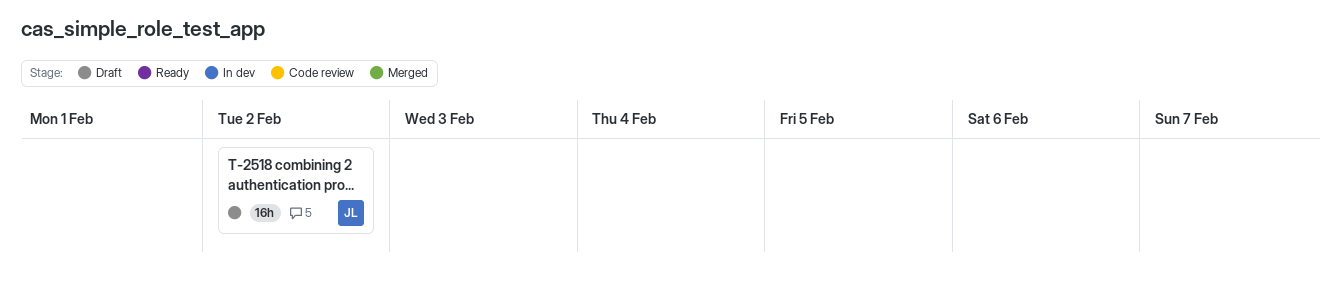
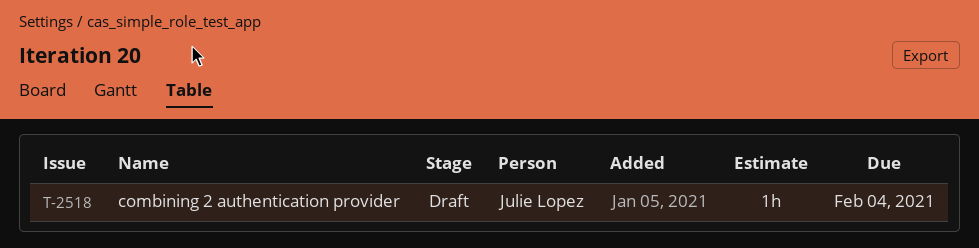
T-2518, estimate: 16h -> 1h
T-2518, due: Feb 2 -> Feb 4

